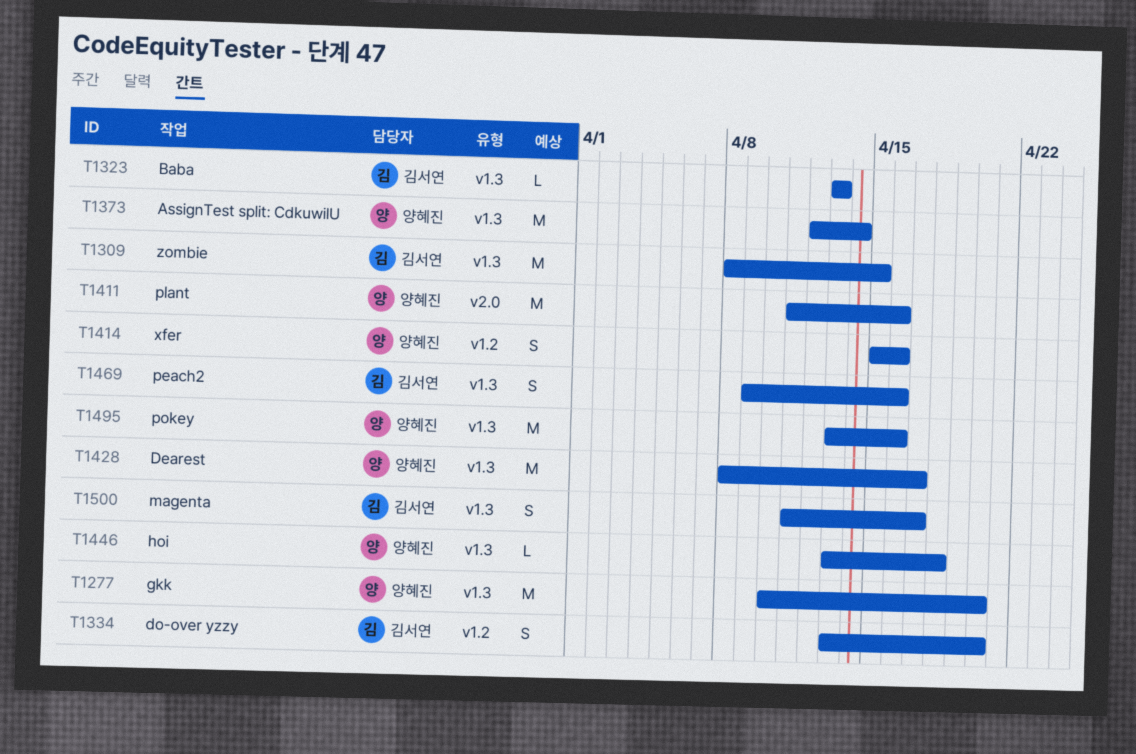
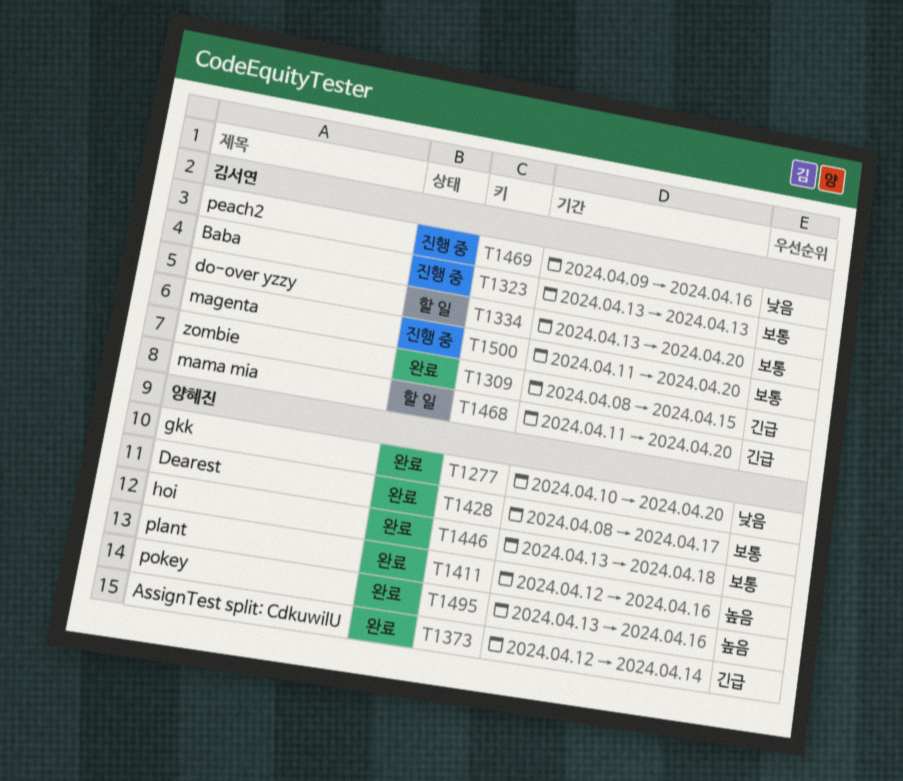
T1411, start: Apr 11 -> Apr 12
T1414: present -> none
T1468: none -> present
T1500, due: Apr 17 -> Apr 20

